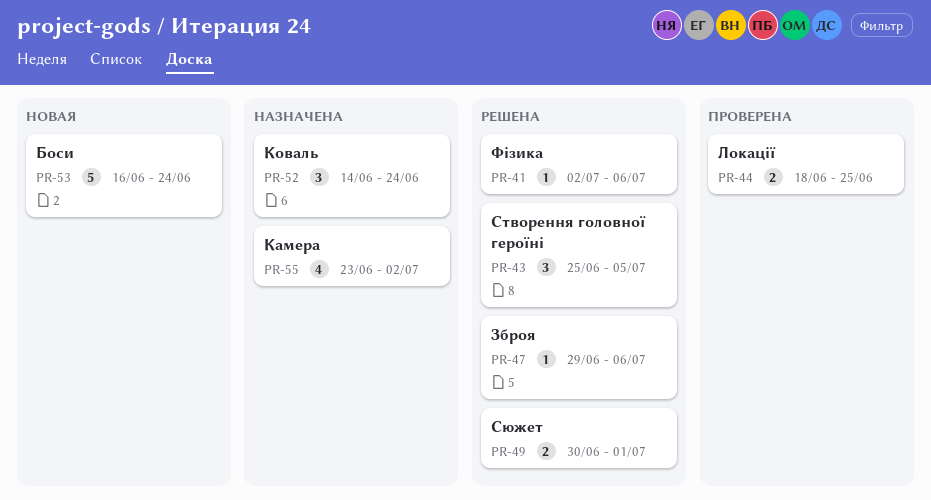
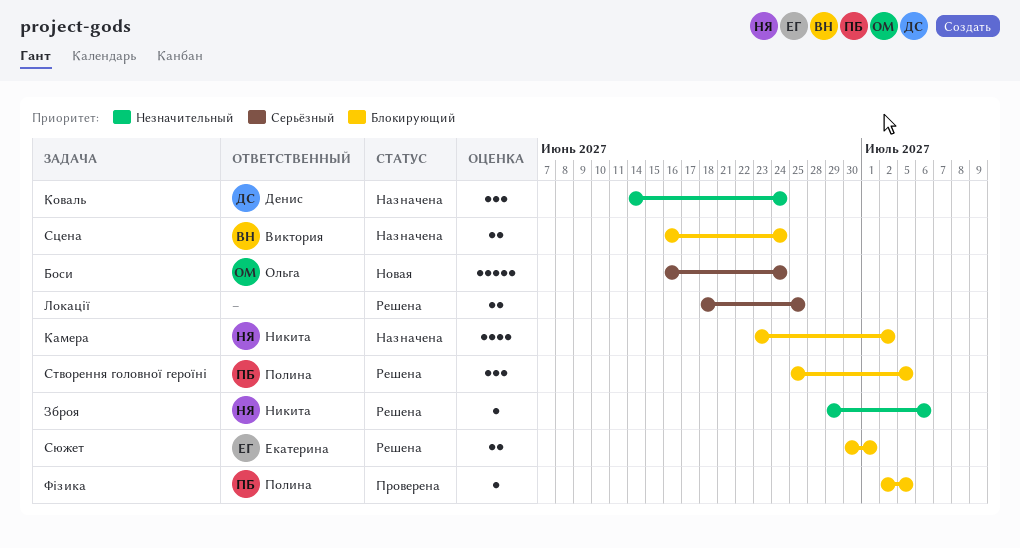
Локації, status: Проверена -> Решена
Сцена: none -> present
Фізика, status: Решена -> Проверена
Фізика, due: Jul 6 -> Jul 5

